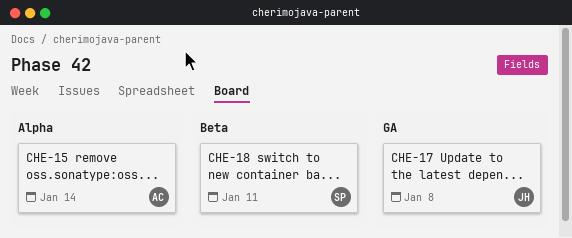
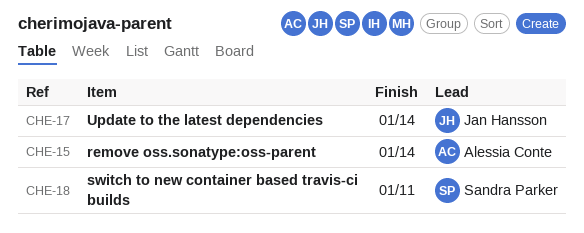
CHE-17, due: Jan 8 -> Jan 14

